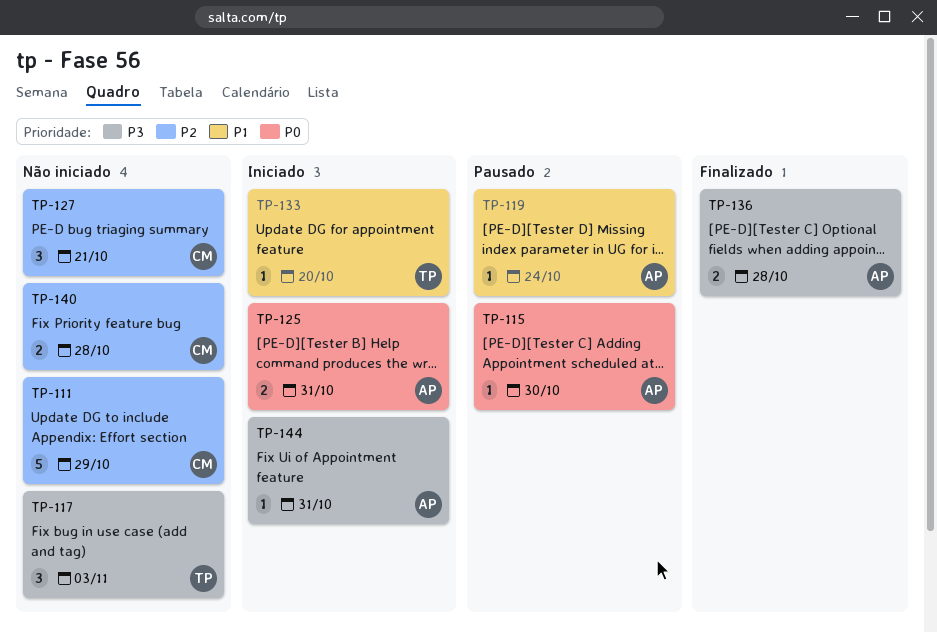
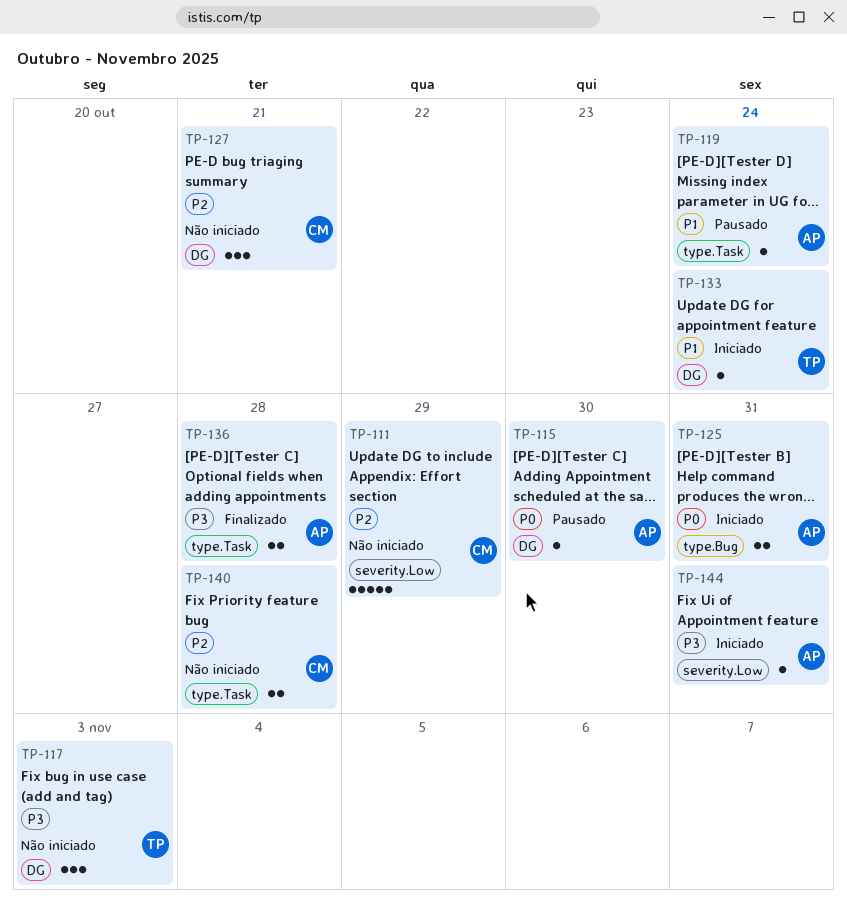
TP-133, due: Oct 20 -> Oct 24

